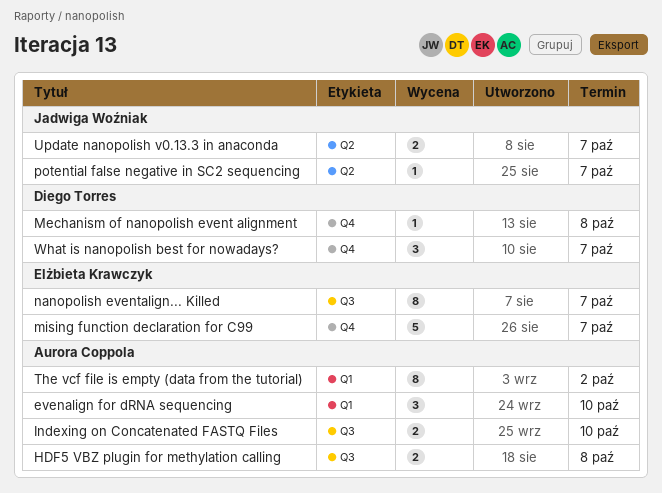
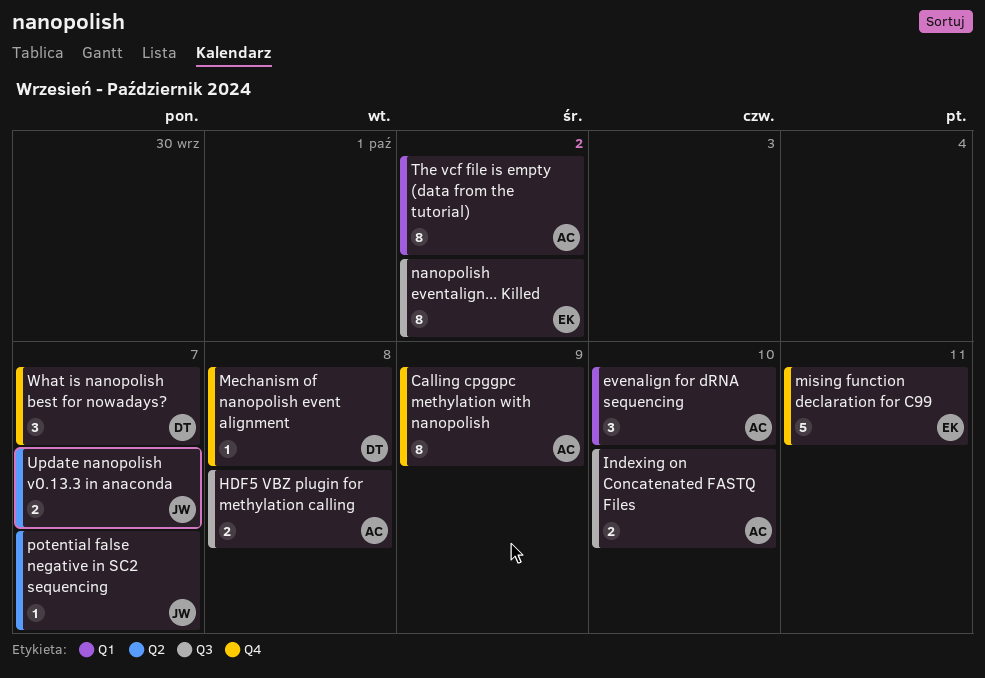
Calling cpggpc methylation with nanopolish: none -> present
mising function declaration for C99, due: Oct 7 -> Oct 11
nanopolish eventalign... Killed, due: Oct 7 -> Oct 2

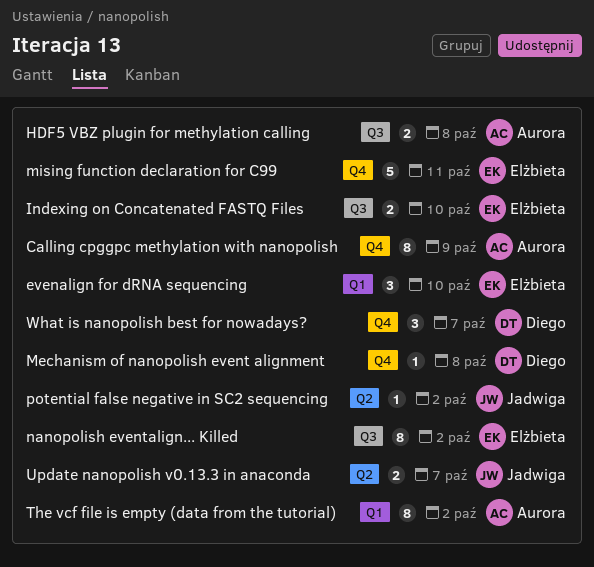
evenalign for dRNA sequencing, owner: Aurora -> Elżbieta
Indexing on Concatenated FASTQ Files, owner: Aurora -> Elżbieta
potential false negative in SC2 sequencing, due: Oct 7 -> Oct 2

